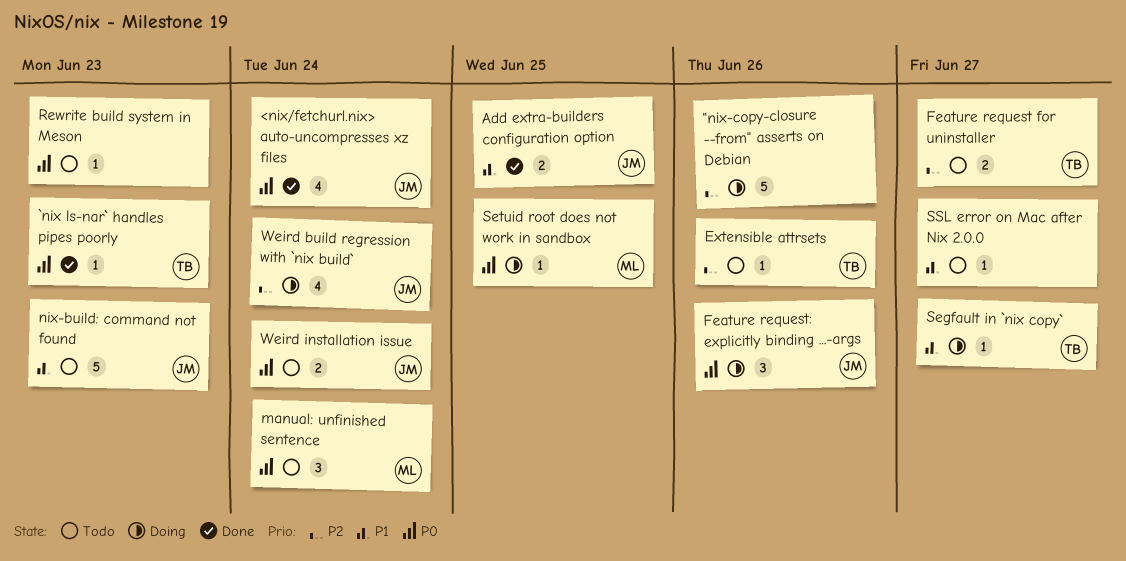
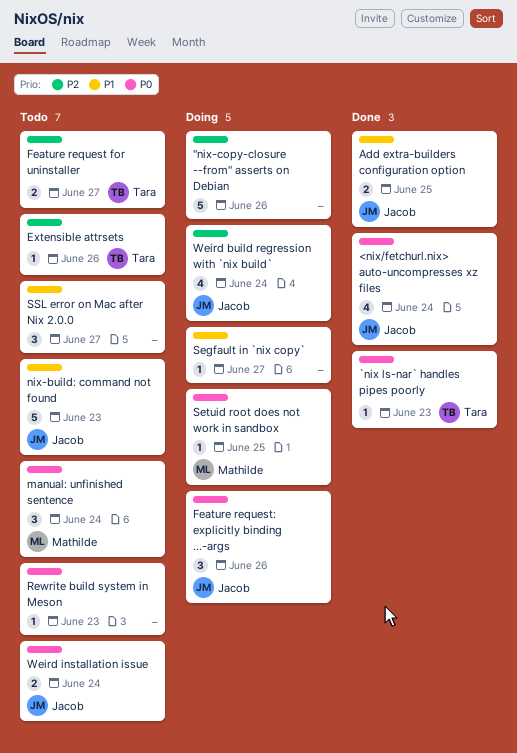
Segfault in `nix copy`, owner: Tara -> none
SSL error on Mac after Nix 2.0.0, estimate: 1 -> 3

